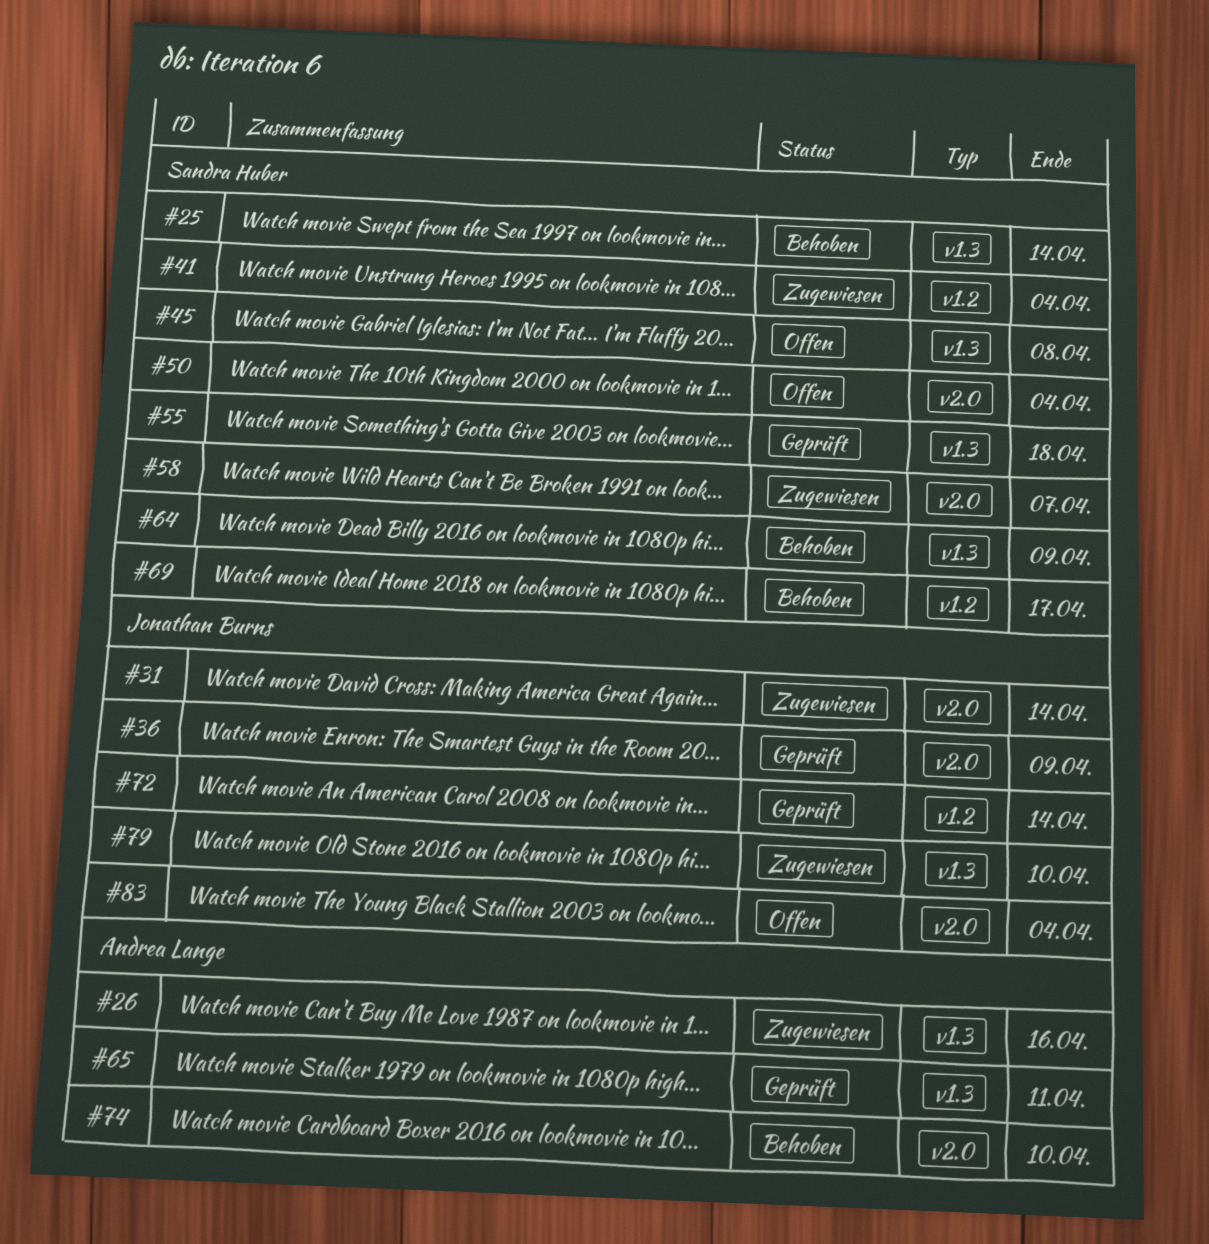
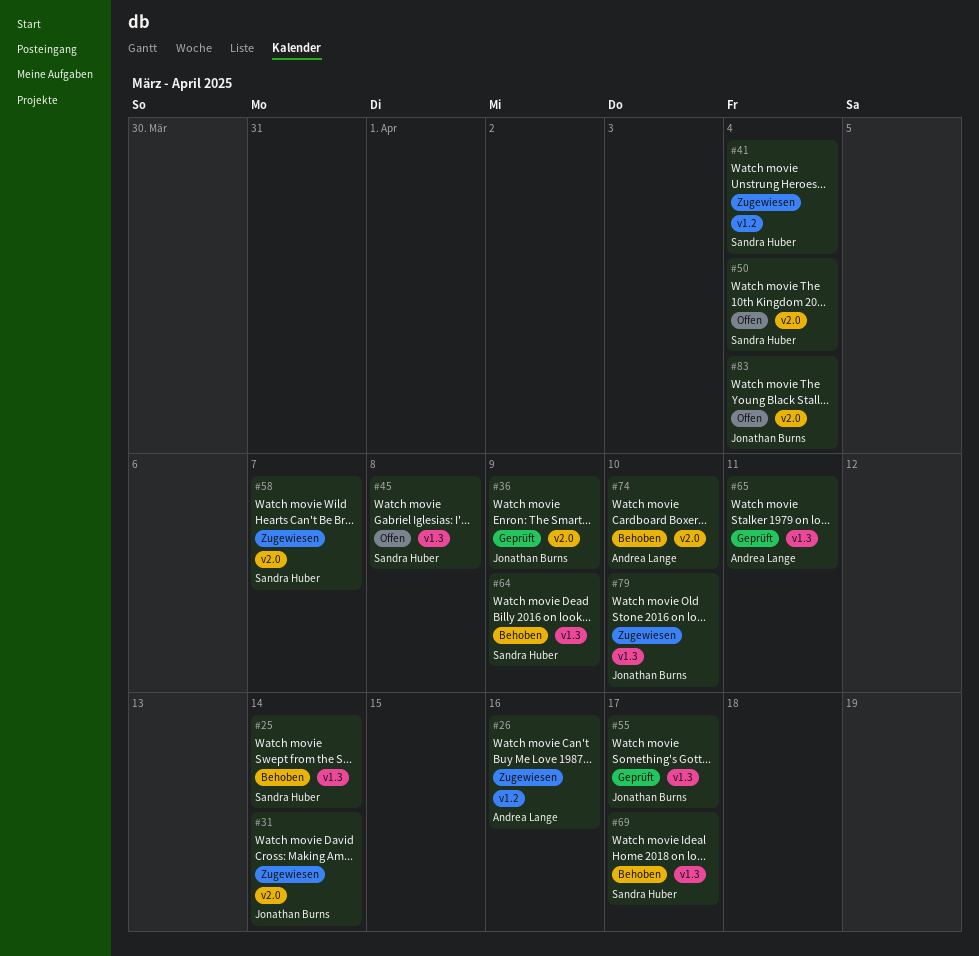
#26, label: v1.3 -> v1.2
#55, owner: Sandra Huber -> Jonathan Burns
#55, due: Apr 18 -> Apr 17
#69, label: v1.2 -> v1.3
#72: present -> none

